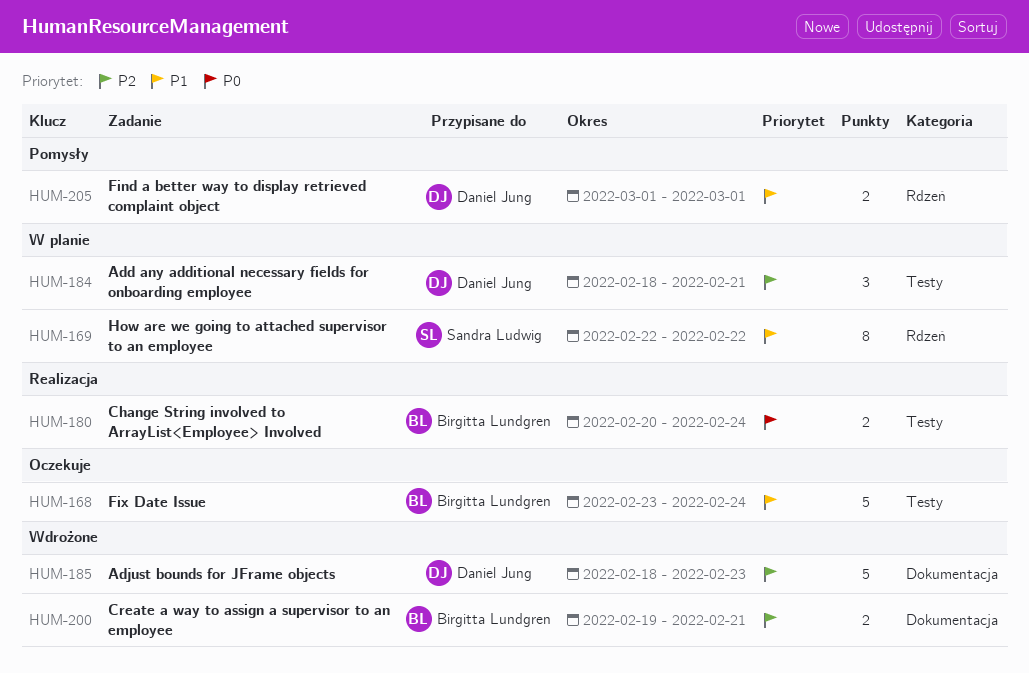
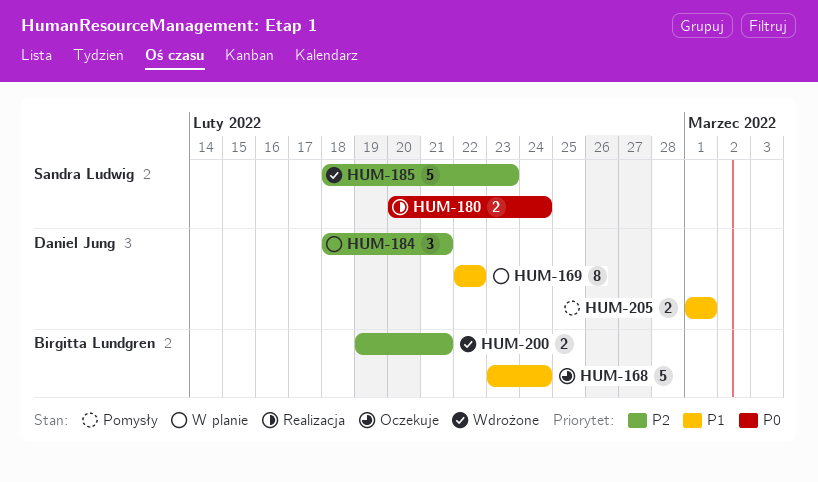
HUM-169, owner: Sandra Ludwig -> Daniel Jung
HUM-180, owner: Birgitta Lundgren -> Sandra Ludwig
HUM-185, owner: Daniel Jung -> Sandra Ludwig

